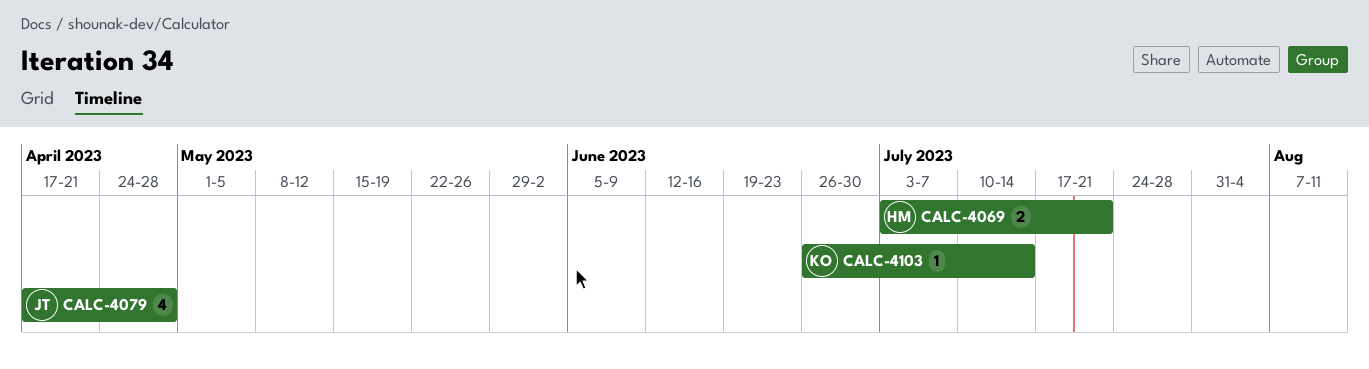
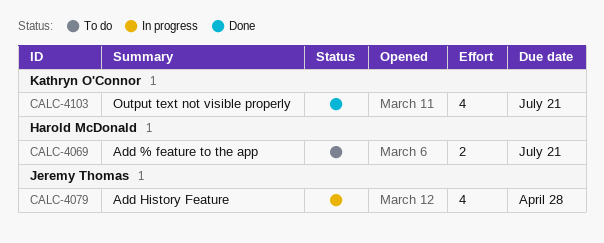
CALC-4103, estimate: 1 -> 4
CALC-4103, due: Jul 14 -> Jul 21

